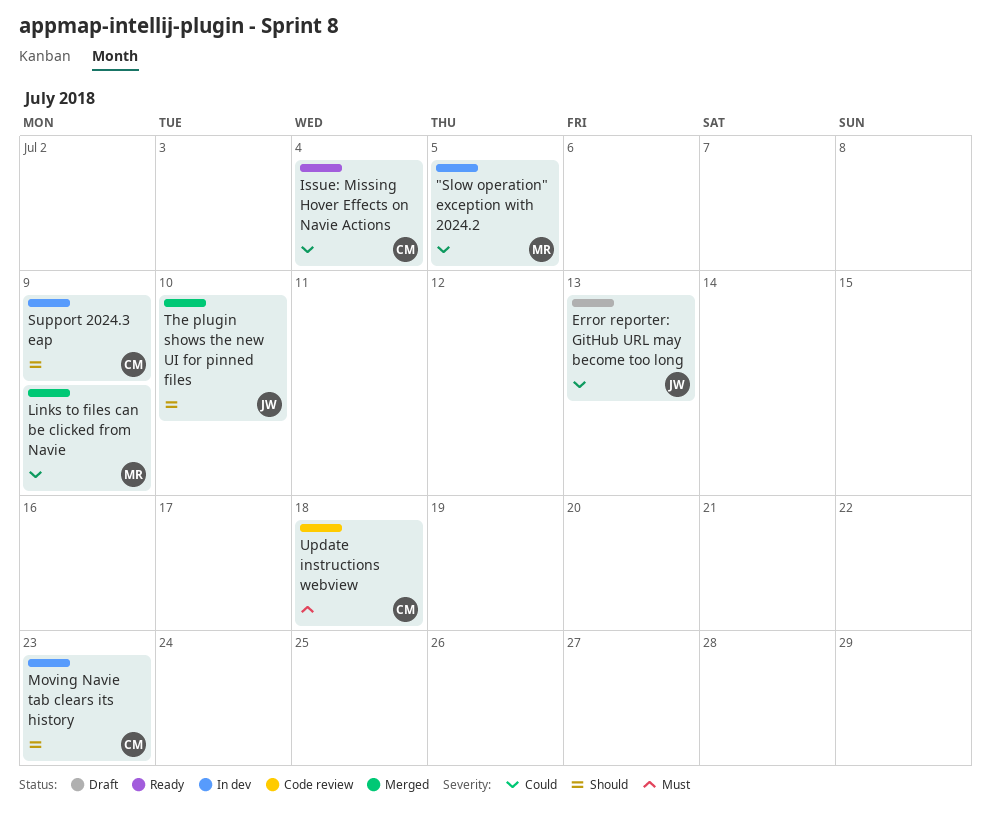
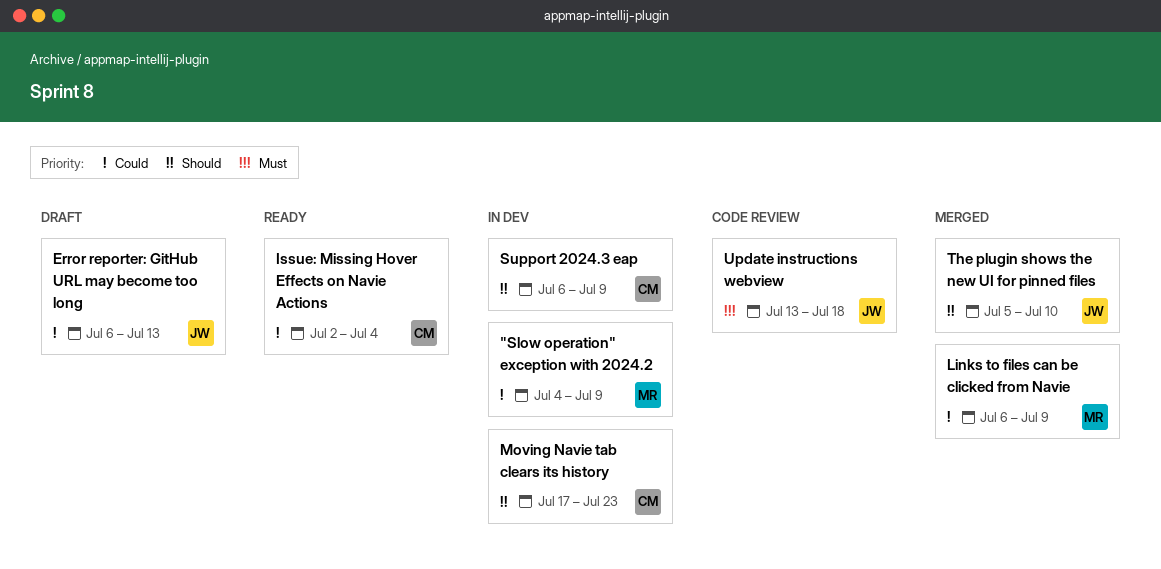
"Slow operation" exception with 2024.2, due: Jul 5 -> Jul 9
Update instructions webview, owner: CM -> JW

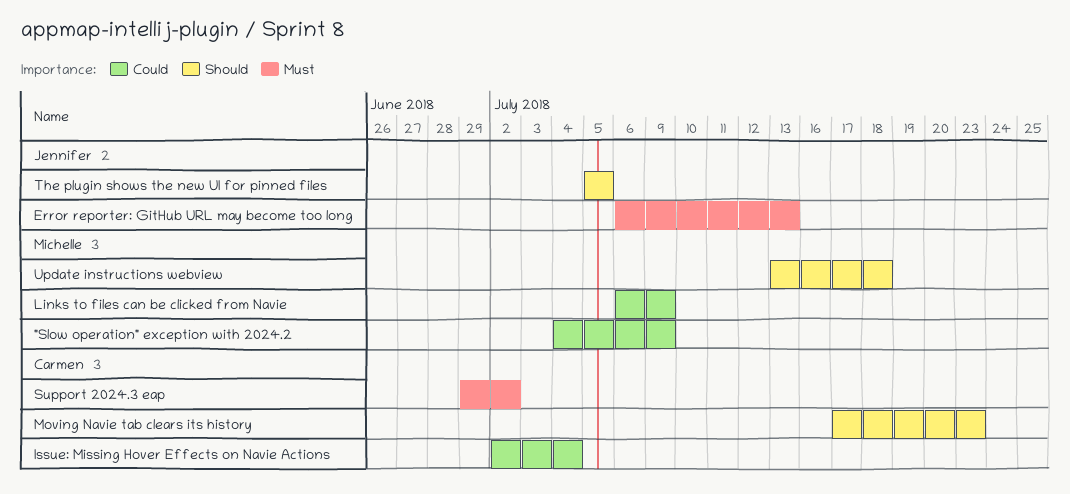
Error reporter: GitHub URL may become too long, priority: Could -> Must
Support 2024.3 eap, priority: Should -> Must
Support 2024.3 eap, start: Jul 6 -> Jun 29
Support 2024.3 eap, due: Jul 9 -> Jul 2
The plugin shows the new UI for pinned files, due: Jul 10 -> Jul 5
Update instructions webview, owner: Jennifer -> Michelle
Update instructions webview, priority: Must -> Should

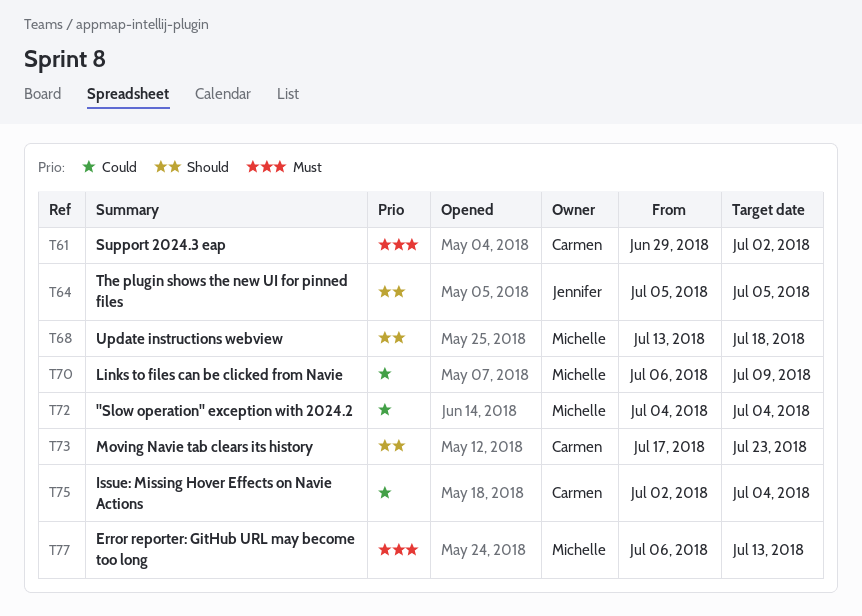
"Slow operation" exception with 2024.2, due: Jul 9 -> Jul 4
Error reporter: GitHub URL may become too long, owner: Jennifer -> Michelle

